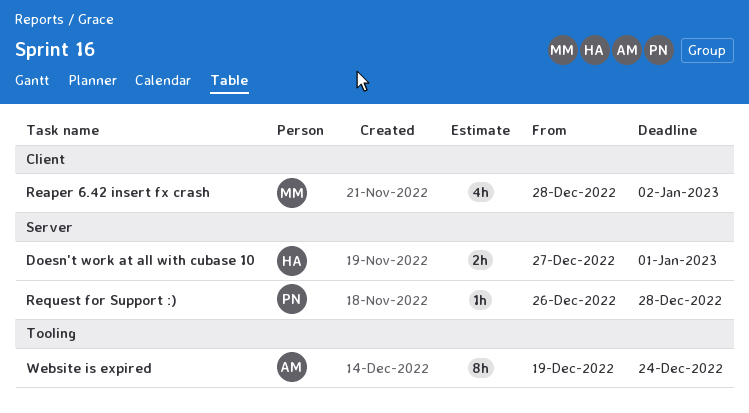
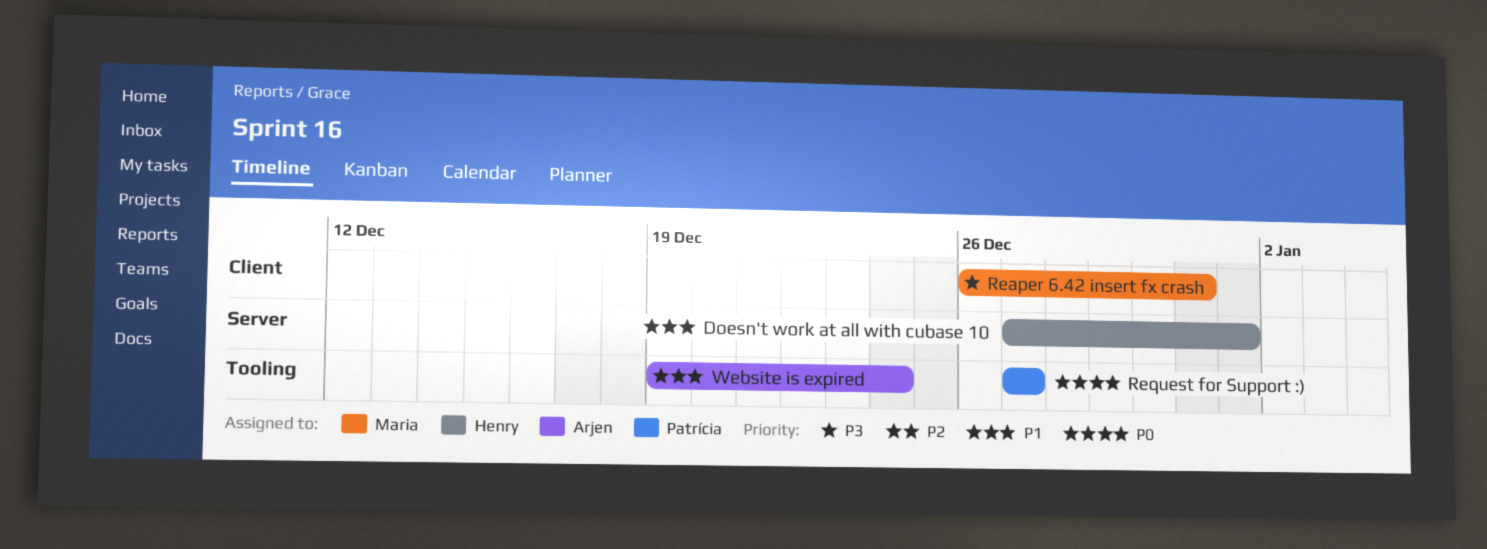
Reaper 6.42 insert fx crash, start: Dec 28 -> Dec 26
Reaper 6.42 insert fx crash, due: Jan 2 -> Dec 31
Request for Support :), label: Server -> Tooling
Request for Support :), start: Dec 26 -> Dec 27
Request for Support :), due: Dec 28 -> Dec 27

